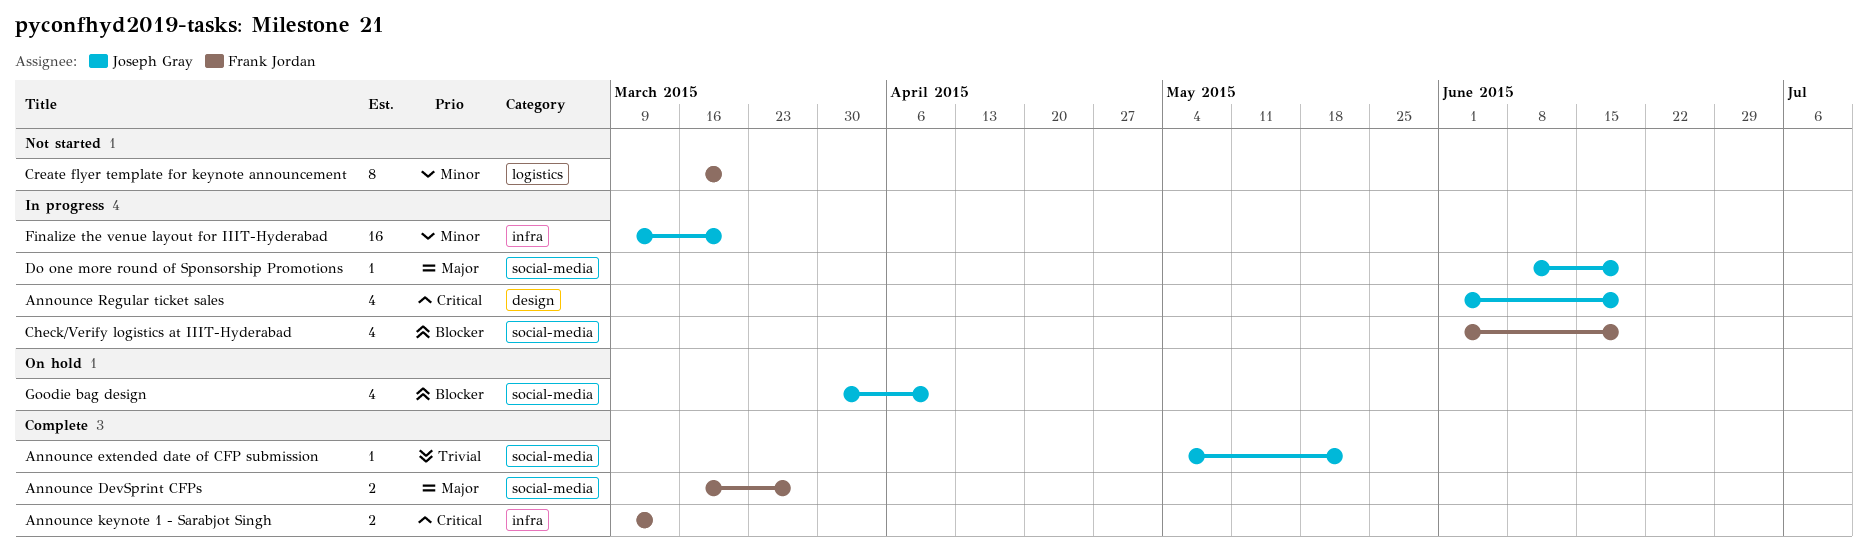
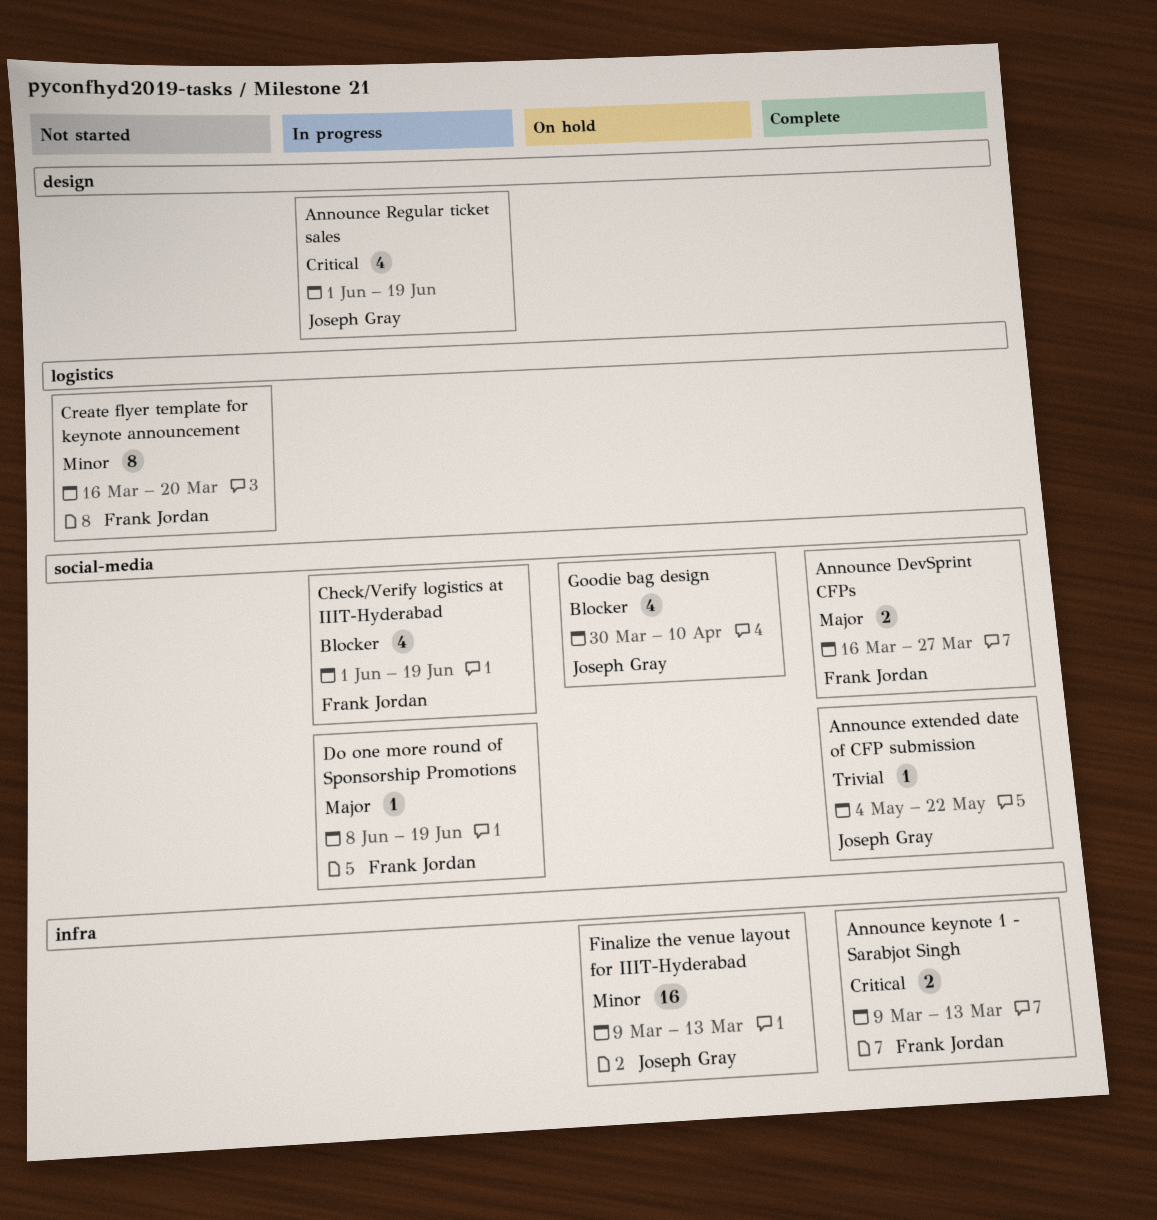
Do one more round of Sponsorship Promotions, owner: Joseph Gray -> Frank Jordan
Finalize the venue layout for IIIT-Hyderabad, status: In progress -> On hold
Finalize the venue layout for IIIT-Hyderabad, due: Mar 20 -> Mar 13

